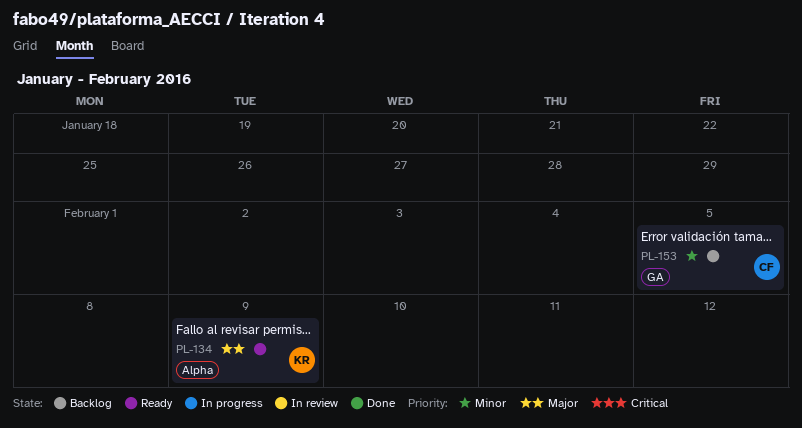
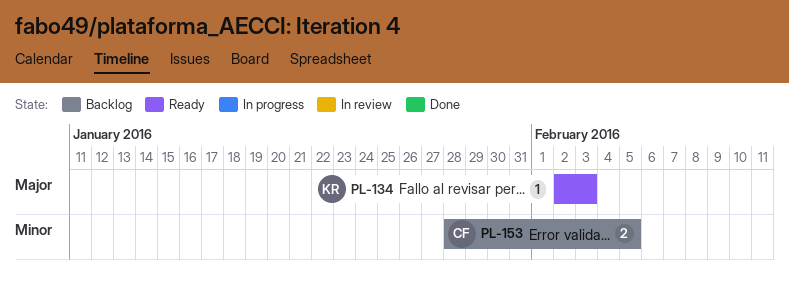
PL-134, due: Feb 9 -> Feb 3

